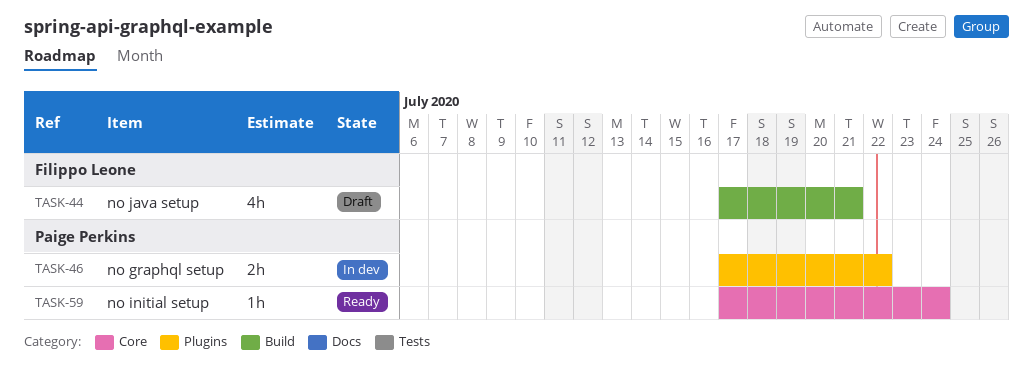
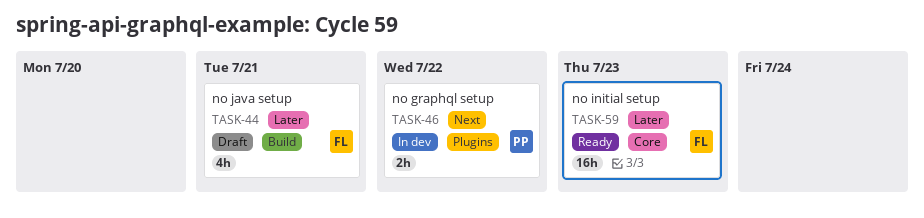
TASK-59, owner: Paige Perkins -> Filippo Leone
TASK-59, estimate: 1h -> 16h
TASK-59, due: Jul 24 -> Jul 23

